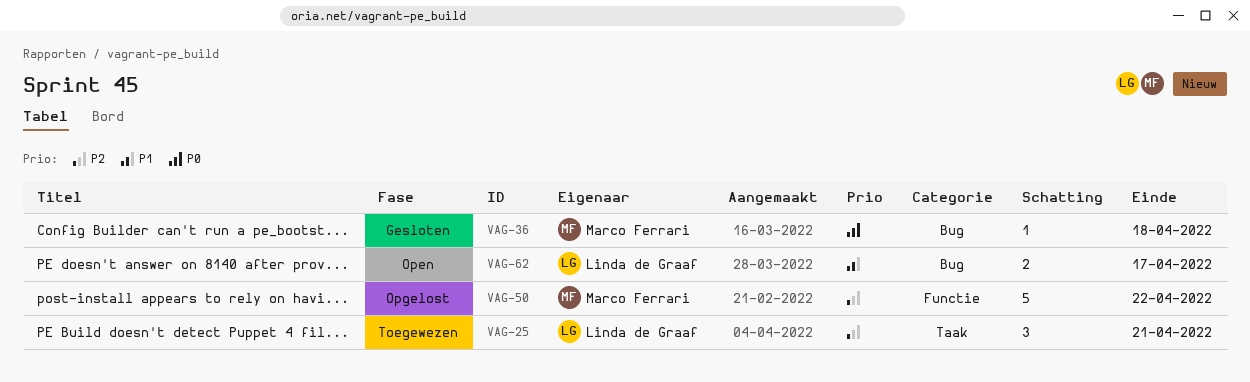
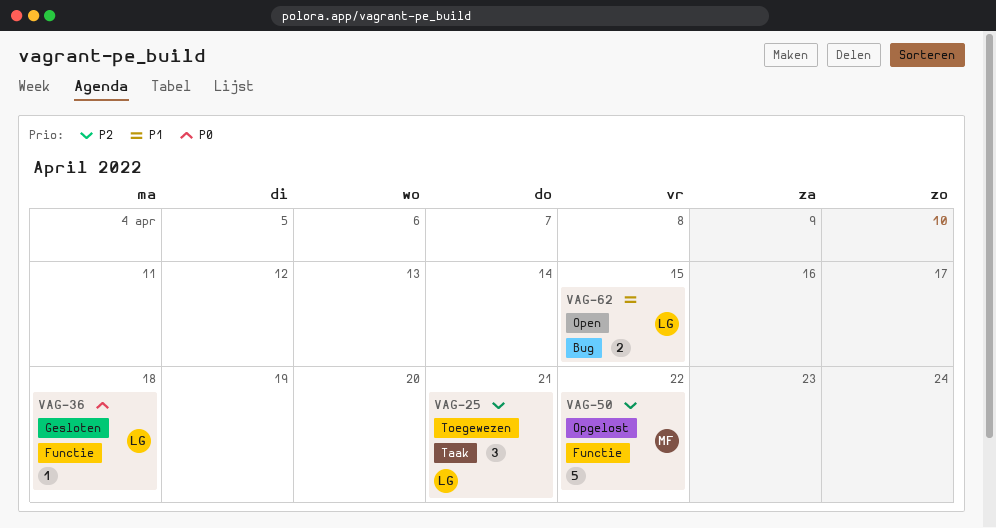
VAG-36, owner: Marco Ferrari -> Linda de Graaf
VAG-36, label: Bug -> Functie
VAG-62, due: Apr 17 -> Apr 15

